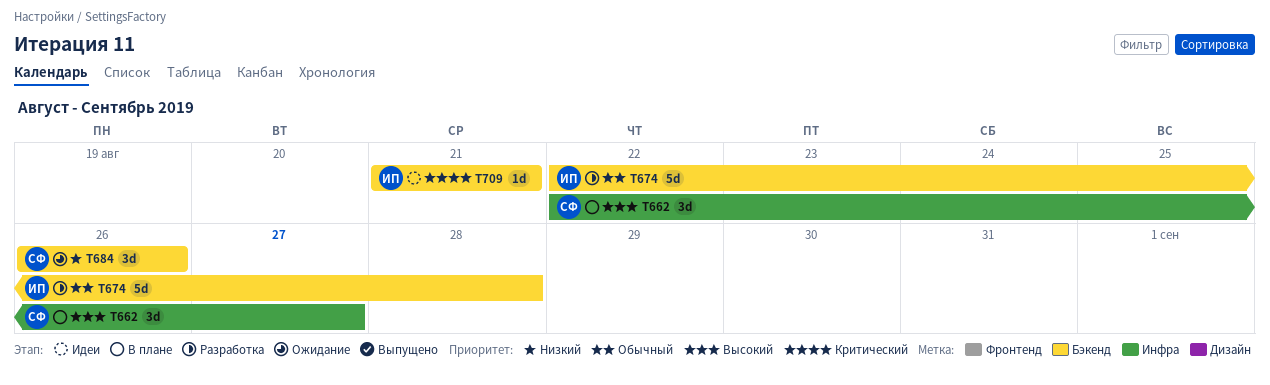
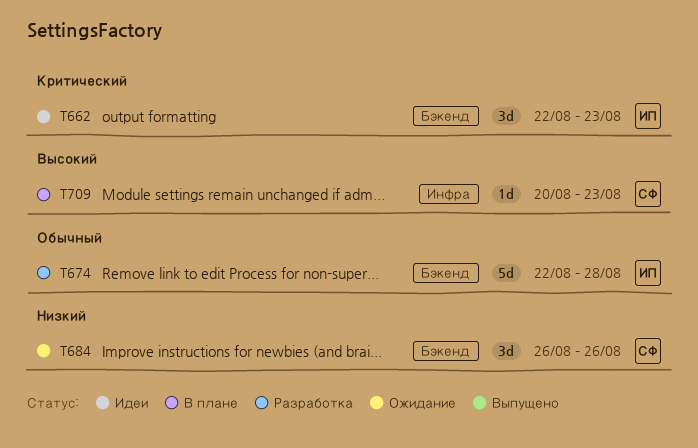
T662, status: В плане -> Идеи
T662, owner: СФ -> ИП
T662, priority: Высокий -> Критический
T662, label: Инфра -> Бэкенд
T662, due: Aug 27 -> Aug 23
T709, status: Идеи -> В плане
T709, owner: ИП -> СФ
T709, priority: Критический -> Высокий
T709, label: Бэкенд -> Инфра
T709, start: Aug 21 -> Aug 20
T709, due: Aug 21 -> Aug 23

